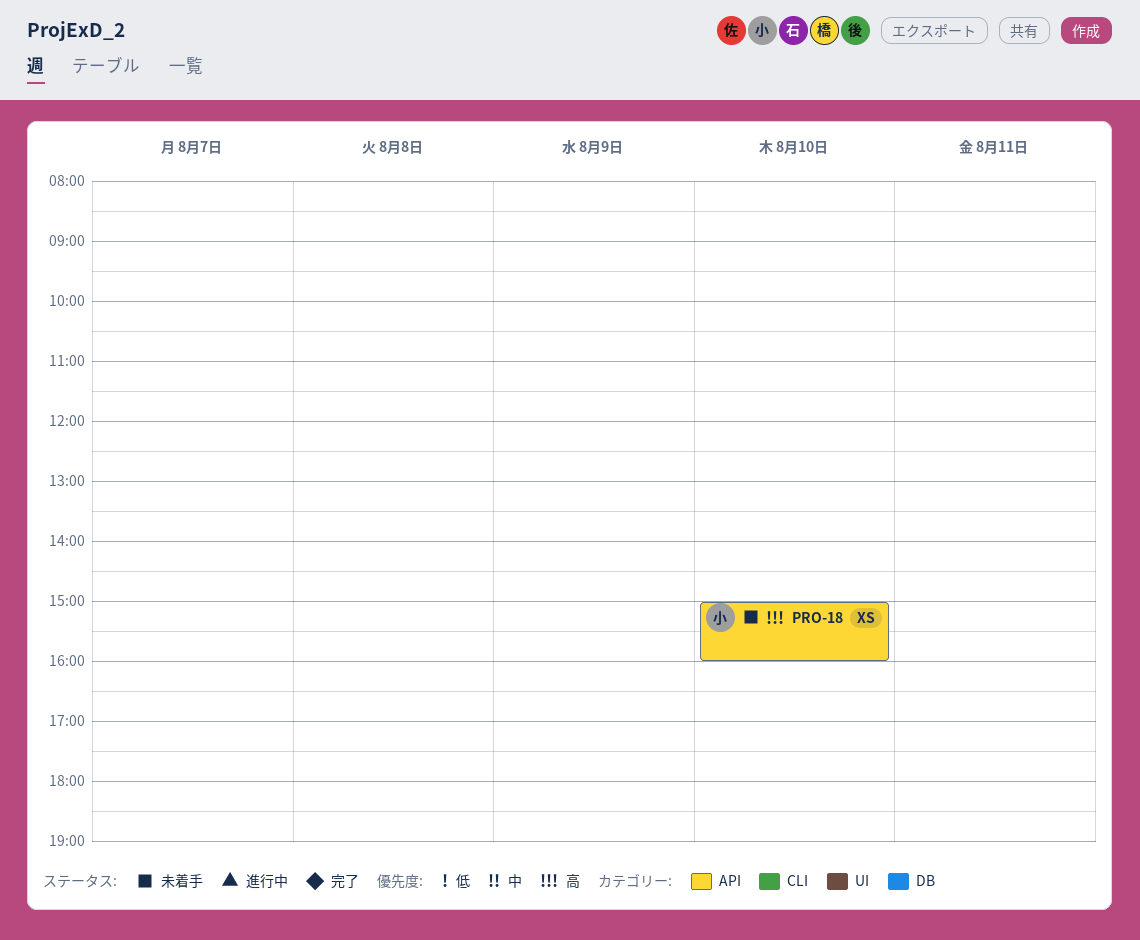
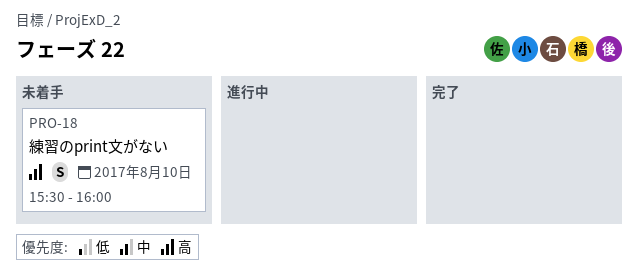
PRO-18, estimate: XS -> S
PRO-18, begins: 15:00 -> 15:30

